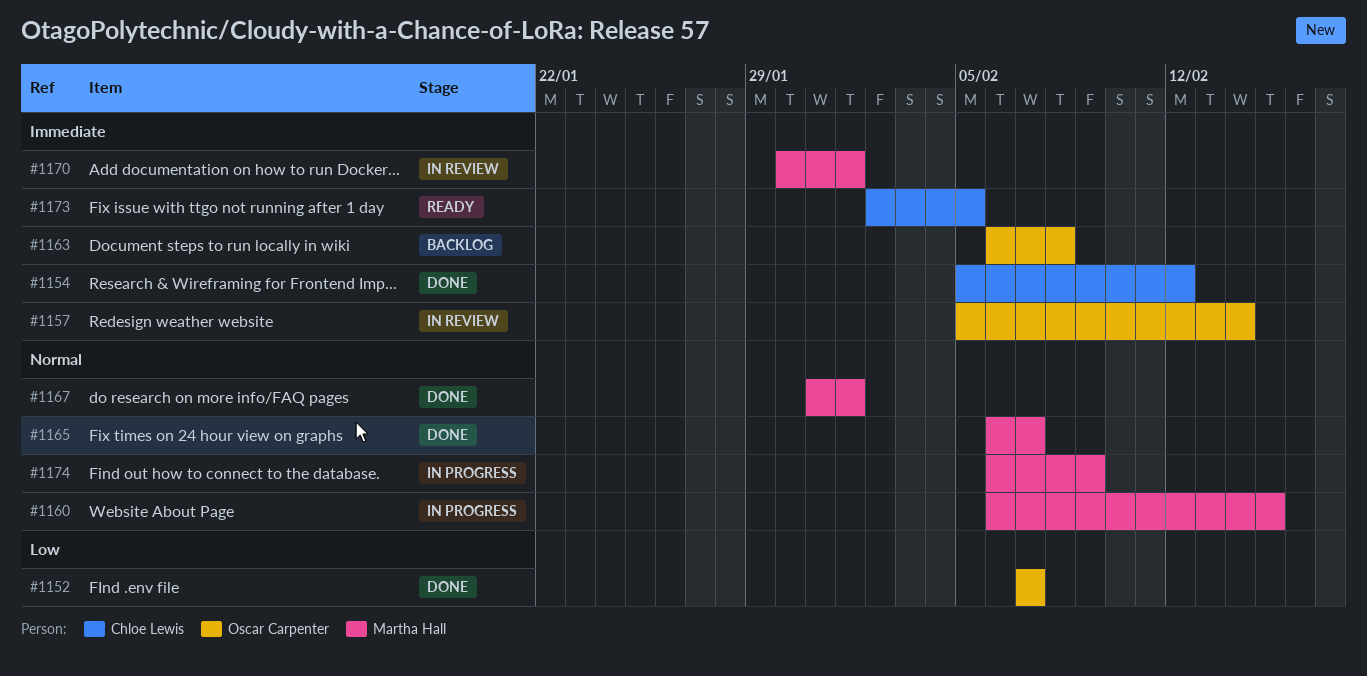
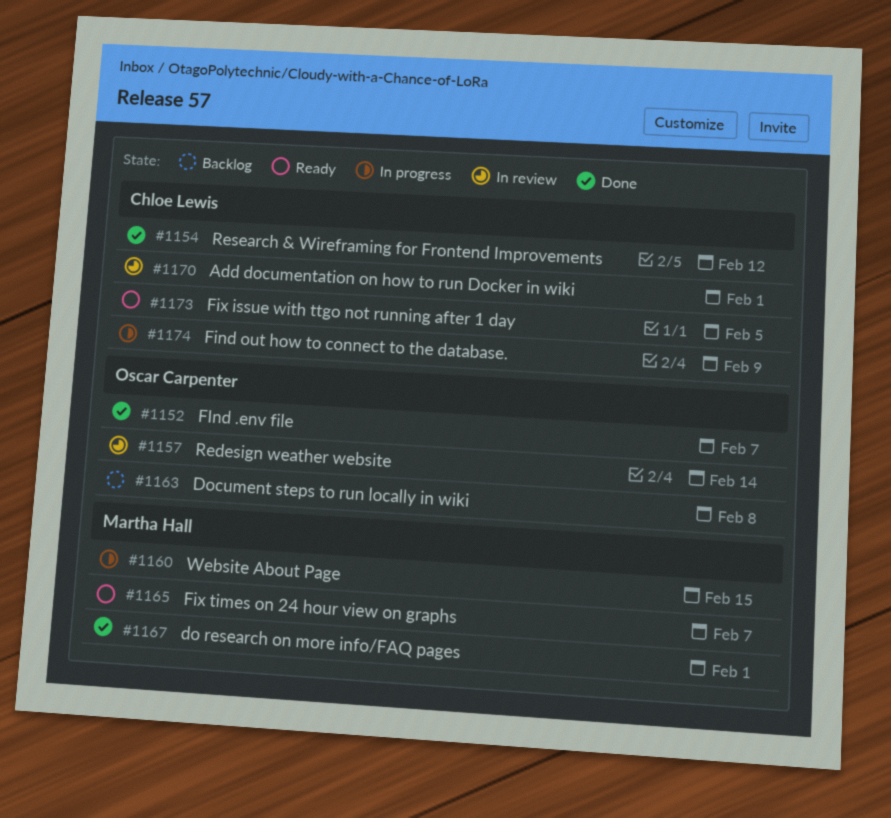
#1165, status: Done -> Ready
#1170, owner: Martha Hall -> Chloe Lewis
#1174, owner: Martha Hall -> Chloe Lewis

